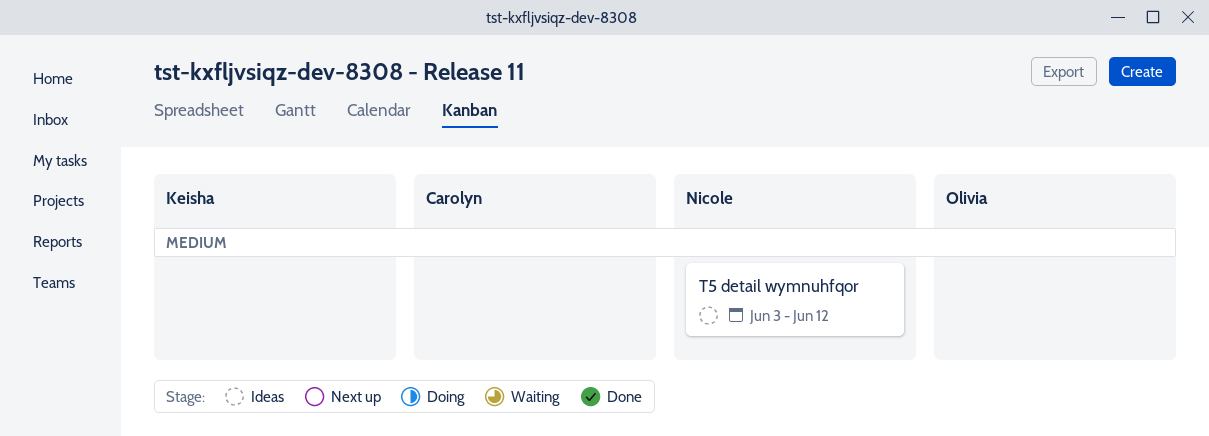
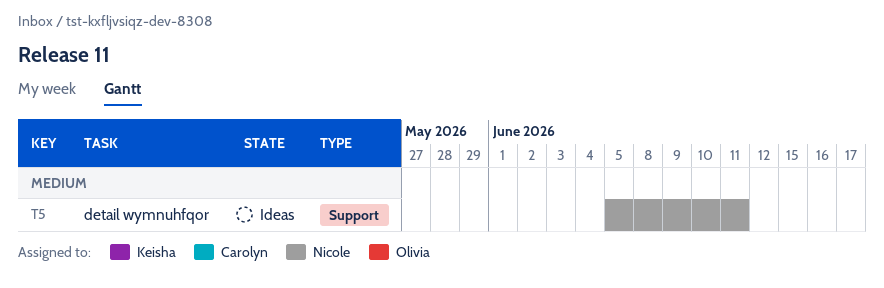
T5, start: Jun 3 -> Jun 5
T5, due: Jun 12 -> Jun 11

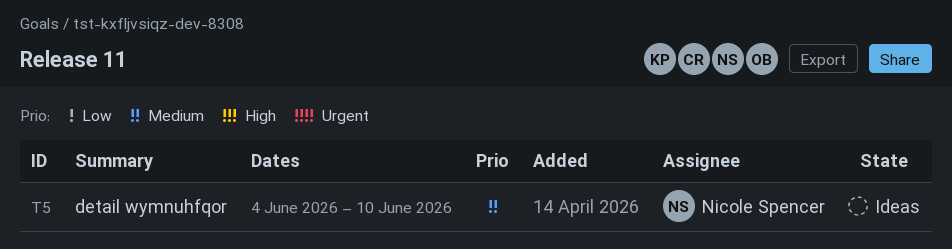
T5, start: Jun 5 -> Jun 4
T5, due: Jun 11 -> Jun 10

